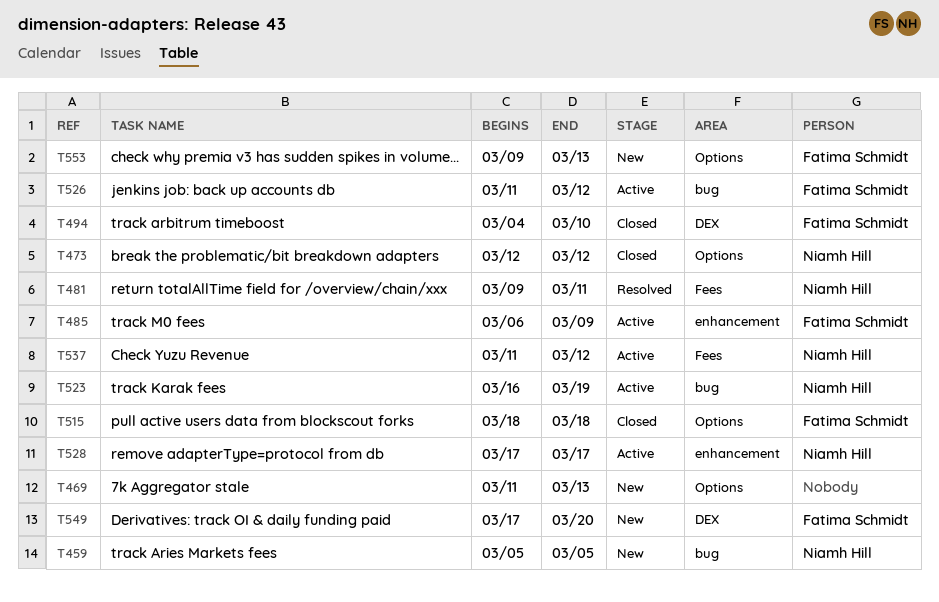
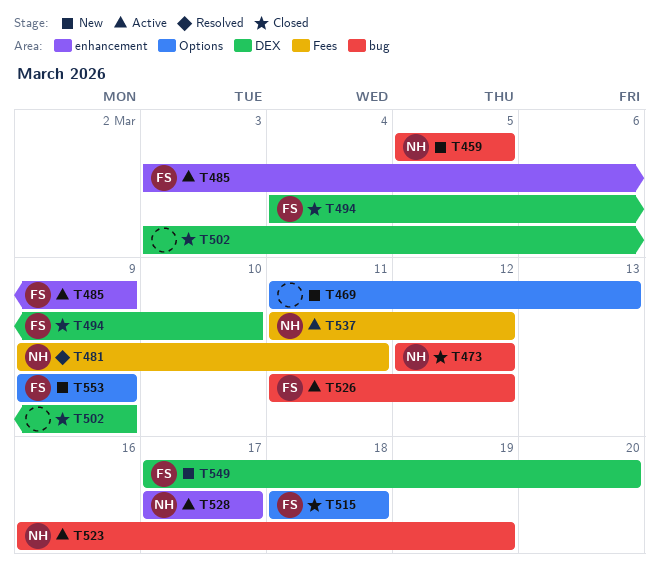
T473, label: Options -> bug
T485, start: Mar 6 -> Mar 3
T502: none -> present
T553, due: Mar 13 -> Mar 9

